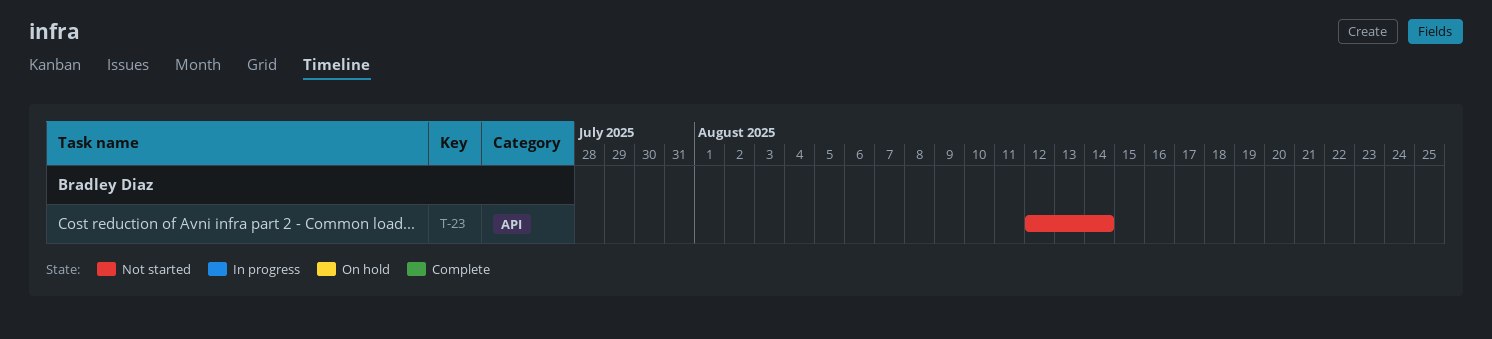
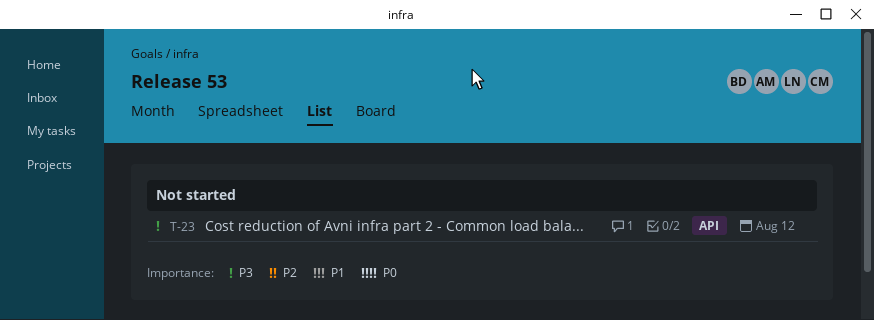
T-23, due: Aug 14 -> Aug 12

